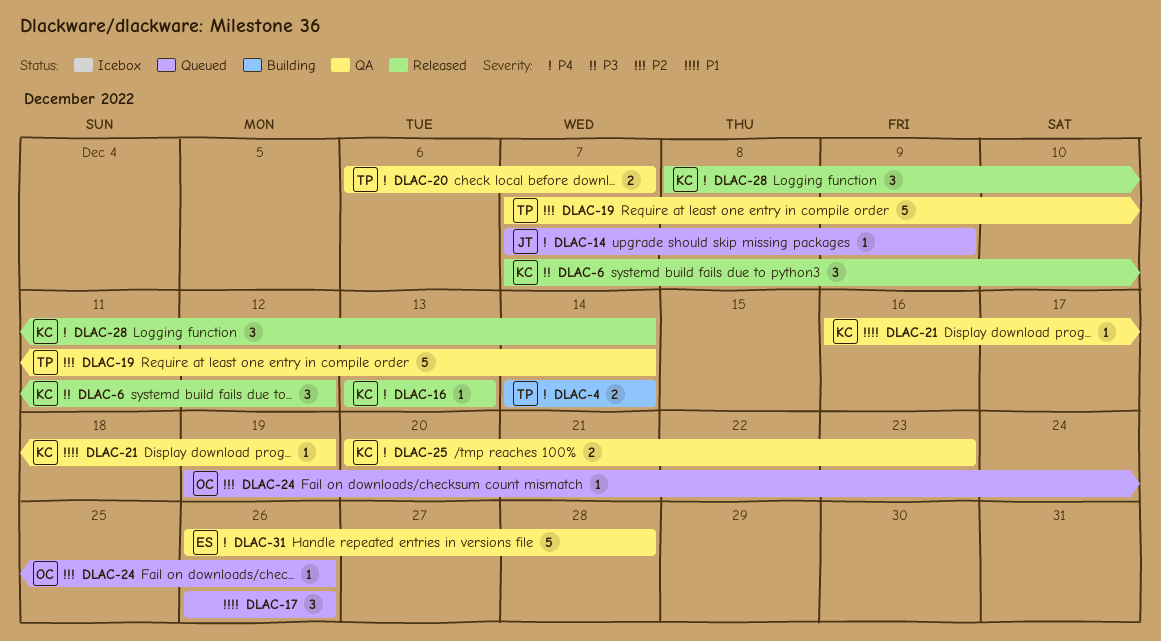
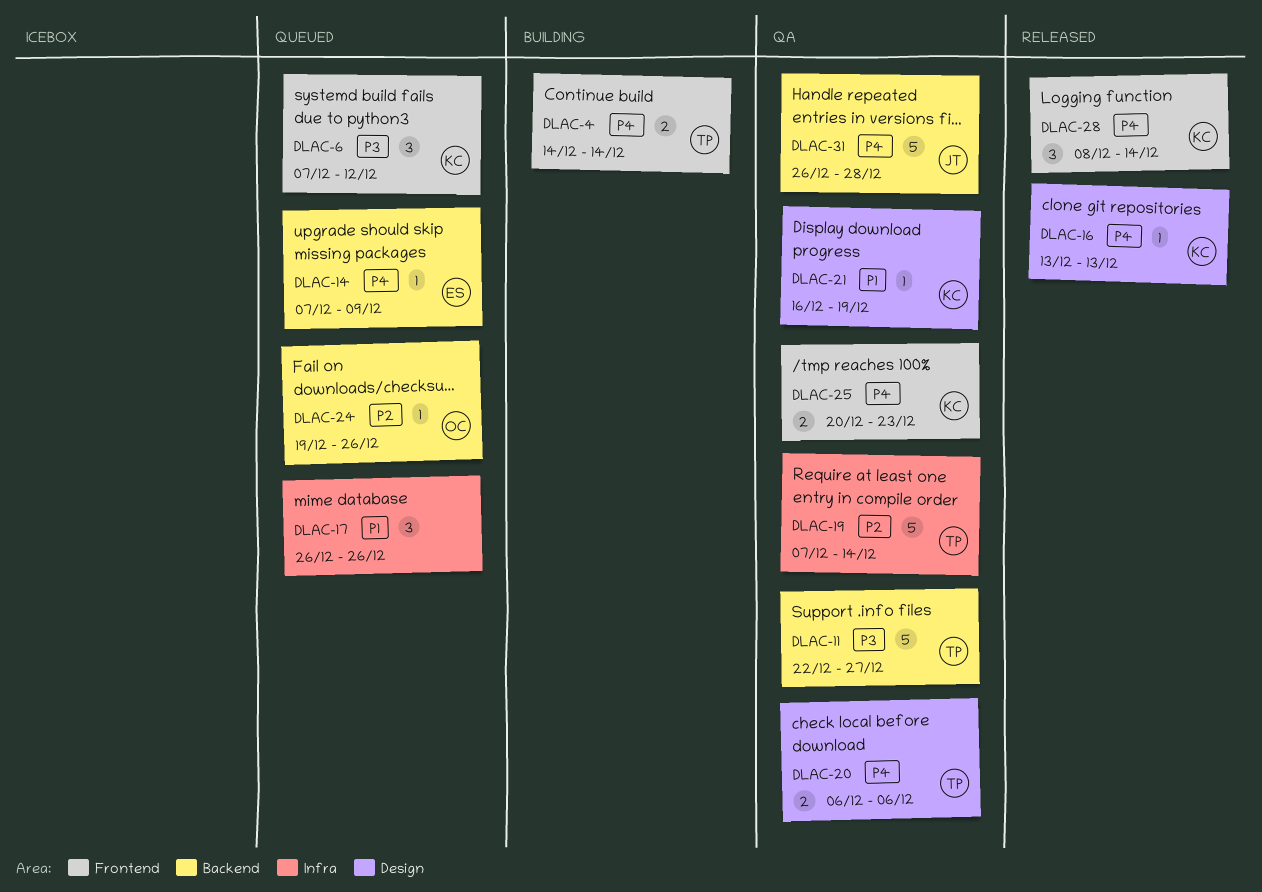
DLAC-6, status: Released -> Queued
DLAC-11: none -> present
DLAC-14, owner: JT -> ES
DLAC-20, due: Dec 7 -> Dec 6
DLAC-31, owner: ES -> JT

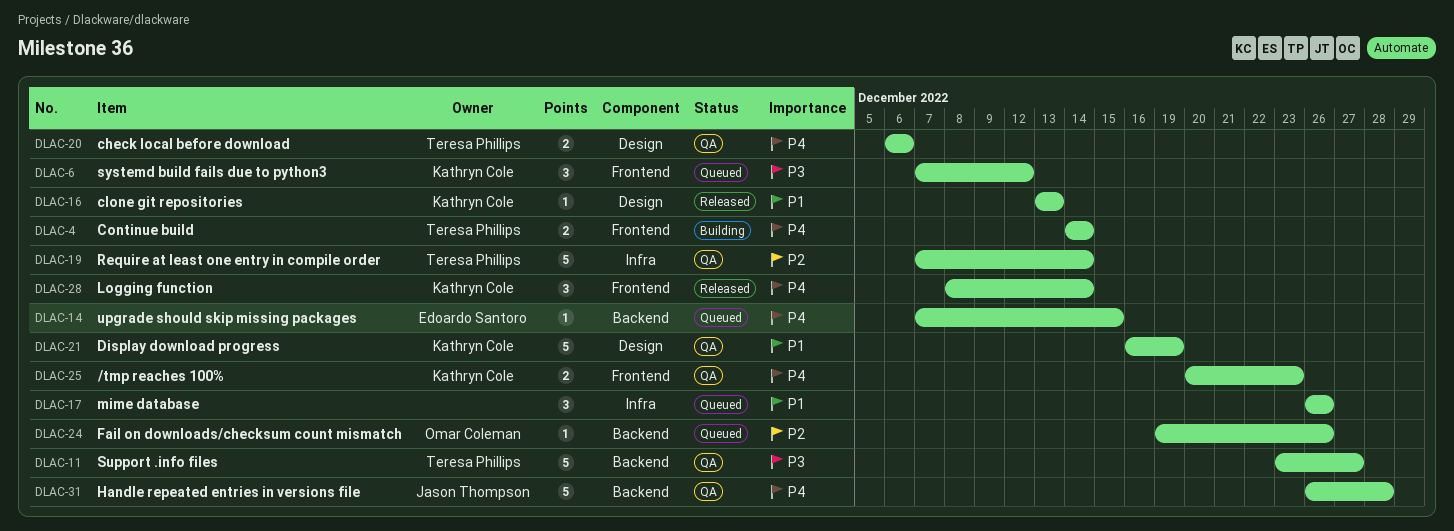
DLAC-11, start: Dec 22 -> Dec 23
DLAC-14, due: Dec 9 -> Dec 15
DLAC-16, priority: P4 -> P1
DLAC-21, estimate: 1 -> 5

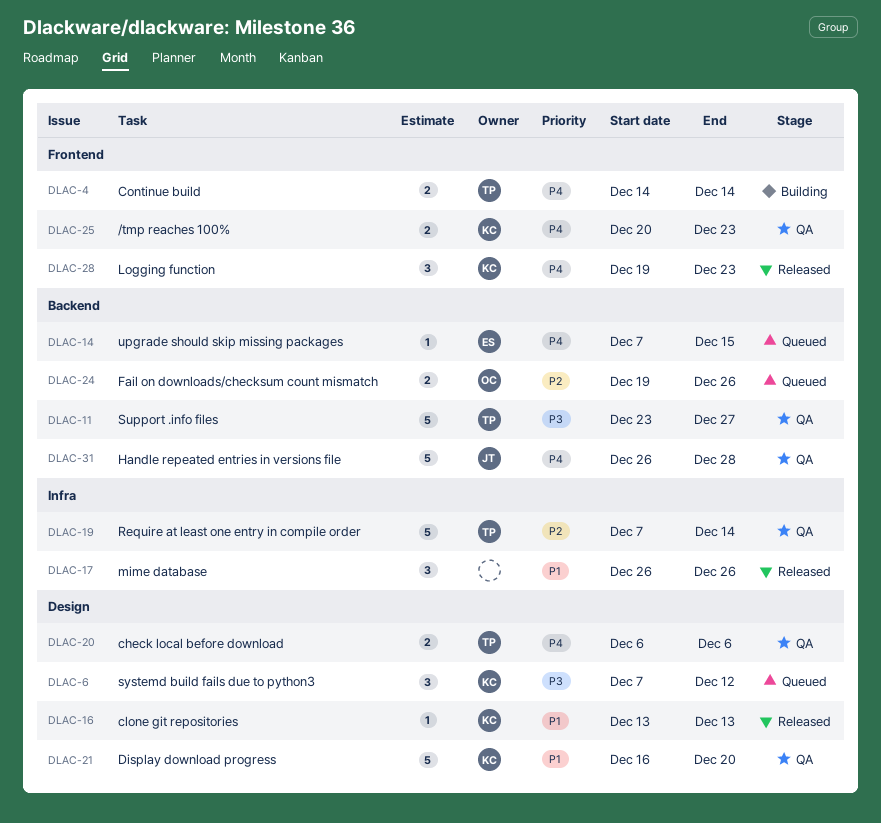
DLAC-6, label: Frontend -> Design
DLAC-17, status: Queued -> Released
DLAC-21, due: Dec 19 -> Dec 20
DLAC-24, estimate: 1 -> 2
DLAC-28, start: Dec 8 -> Dec 19
DLAC-28, due: Dec 14 -> Dec 23

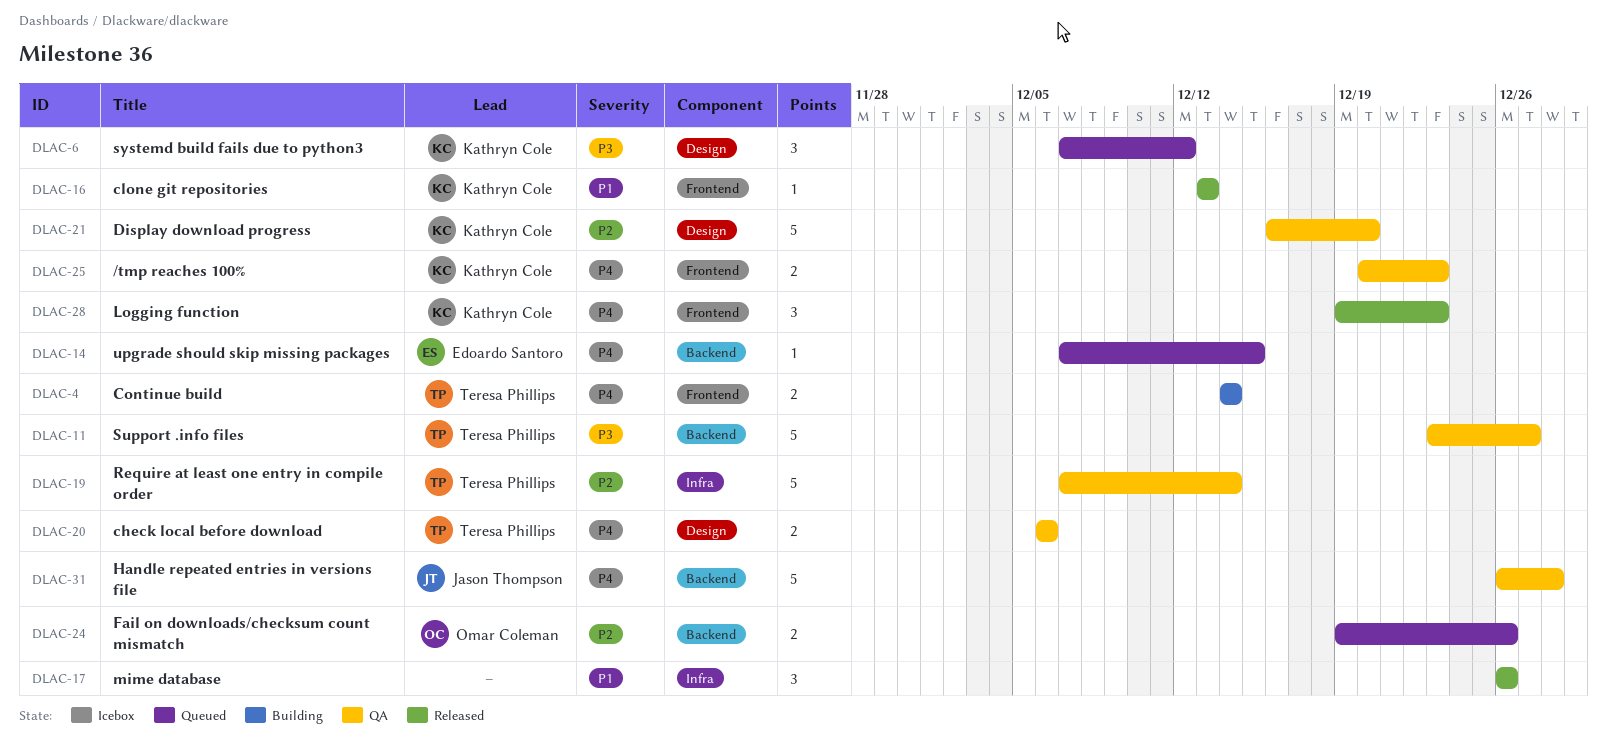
DLAC-16, label: Design -> Frontend
DLAC-21, priority: P1 -> P2

